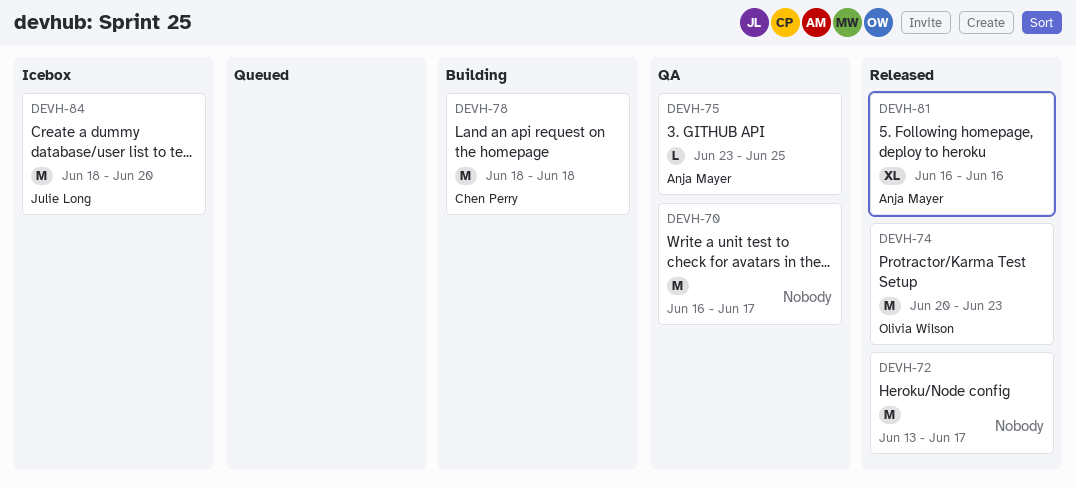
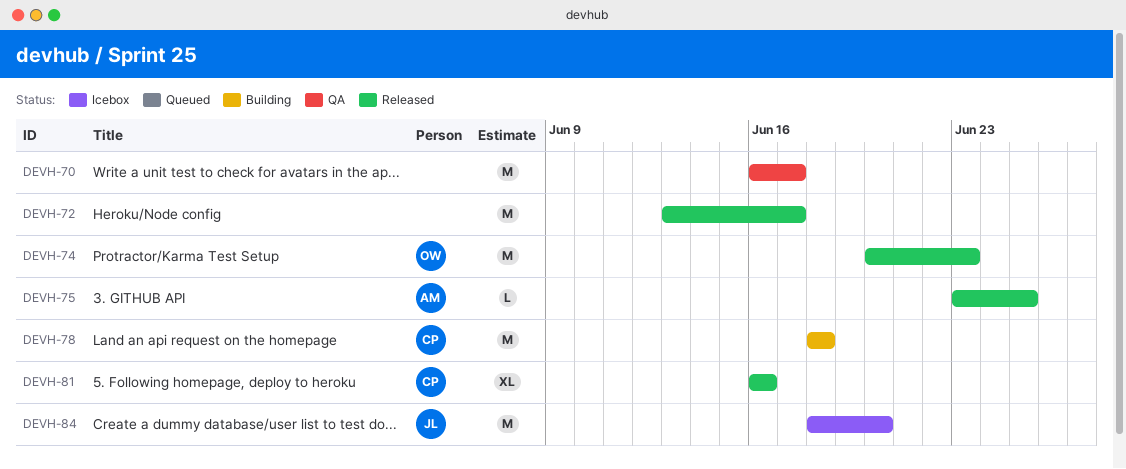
DEVH-75, status: QA -> Released
DEVH-81, owner: Anja Mayer -> Chen Perry

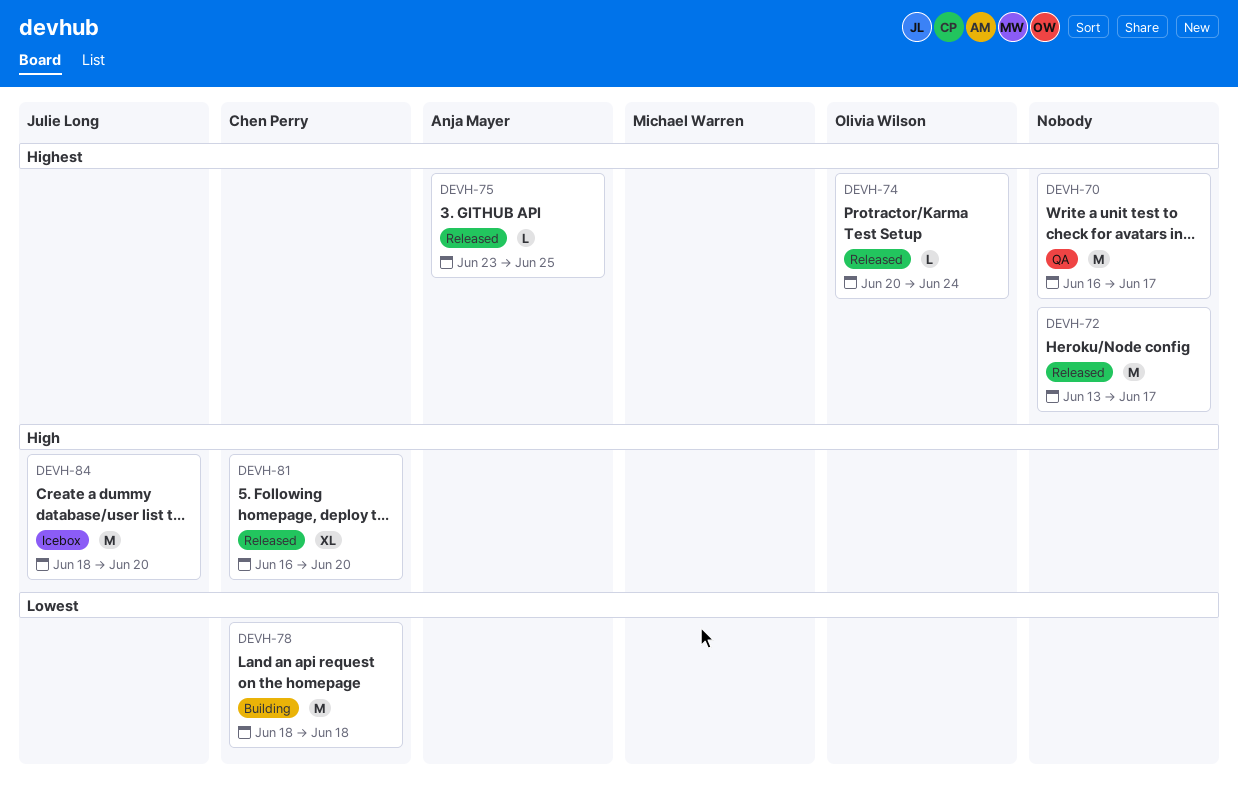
DEVH-74, estimate: M -> L
DEVH-74, due: Jun 23 -> Jun 24
DEVH-81, due: Jun 16 -> Jun 20

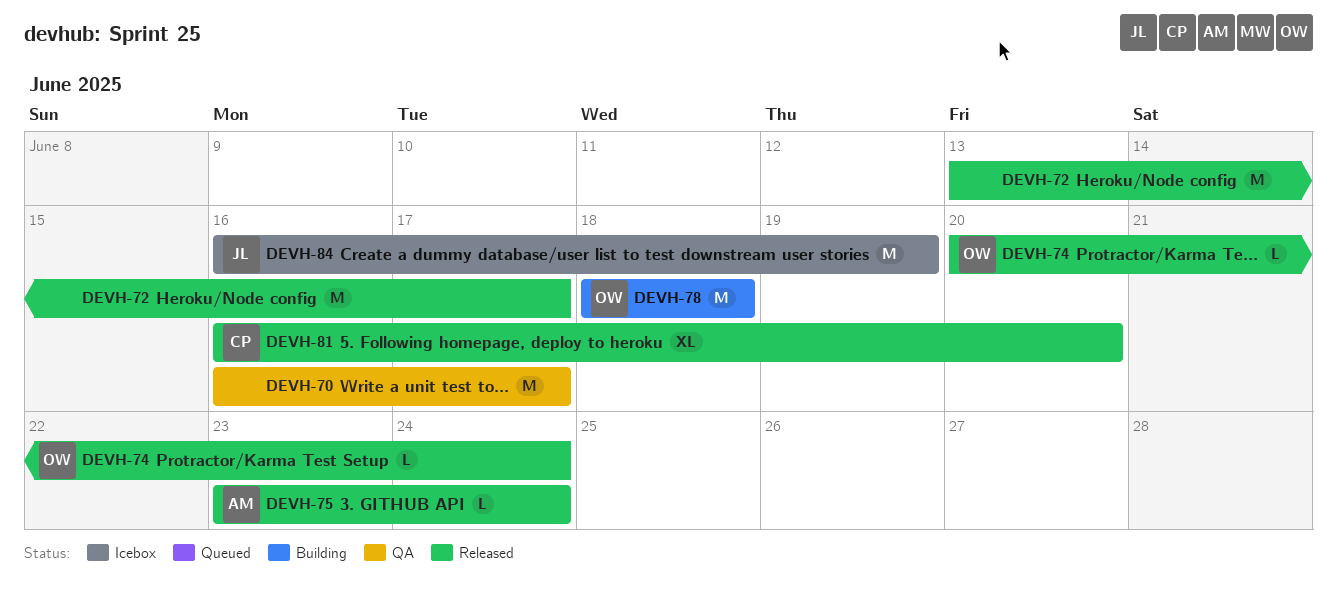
DEVH-75, due: Jun 25 -> Jun 24
DEVH-78, owner: Chen Perry -> Olivia Wilson
DEVH-84, start: Jun 18 -> Jun 16
DEVH-84, due: Jun 20 -> Jun 19

